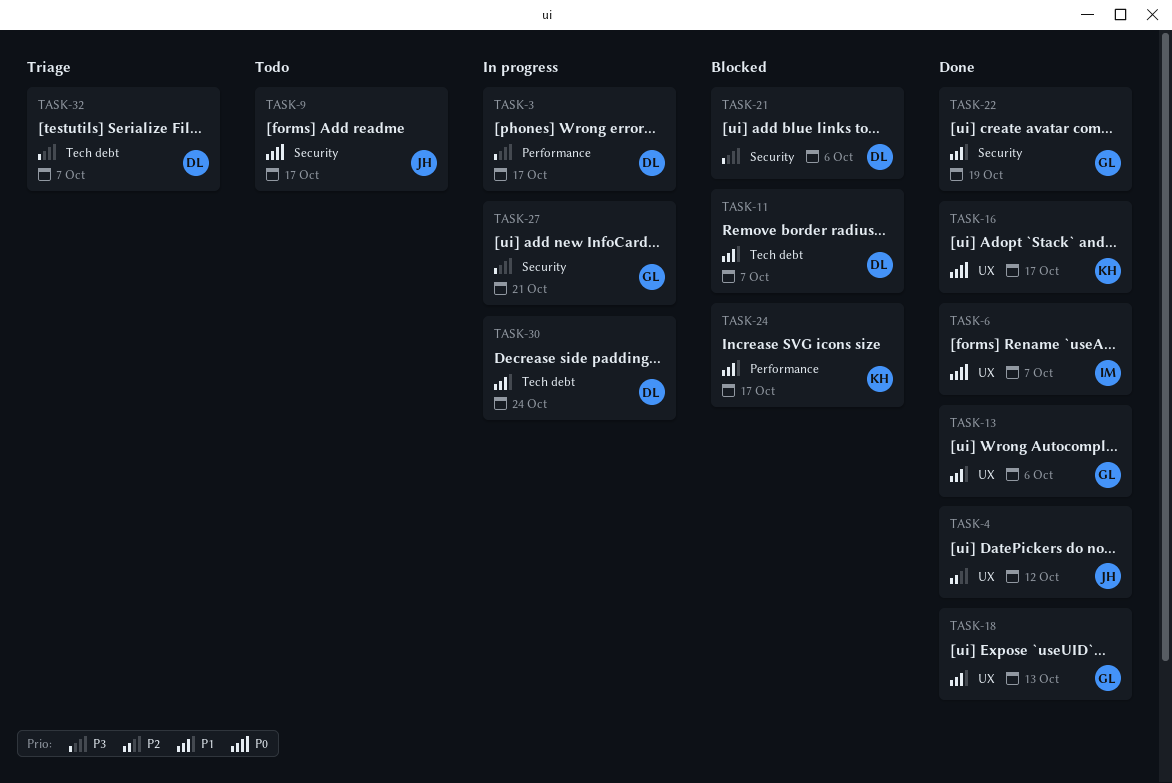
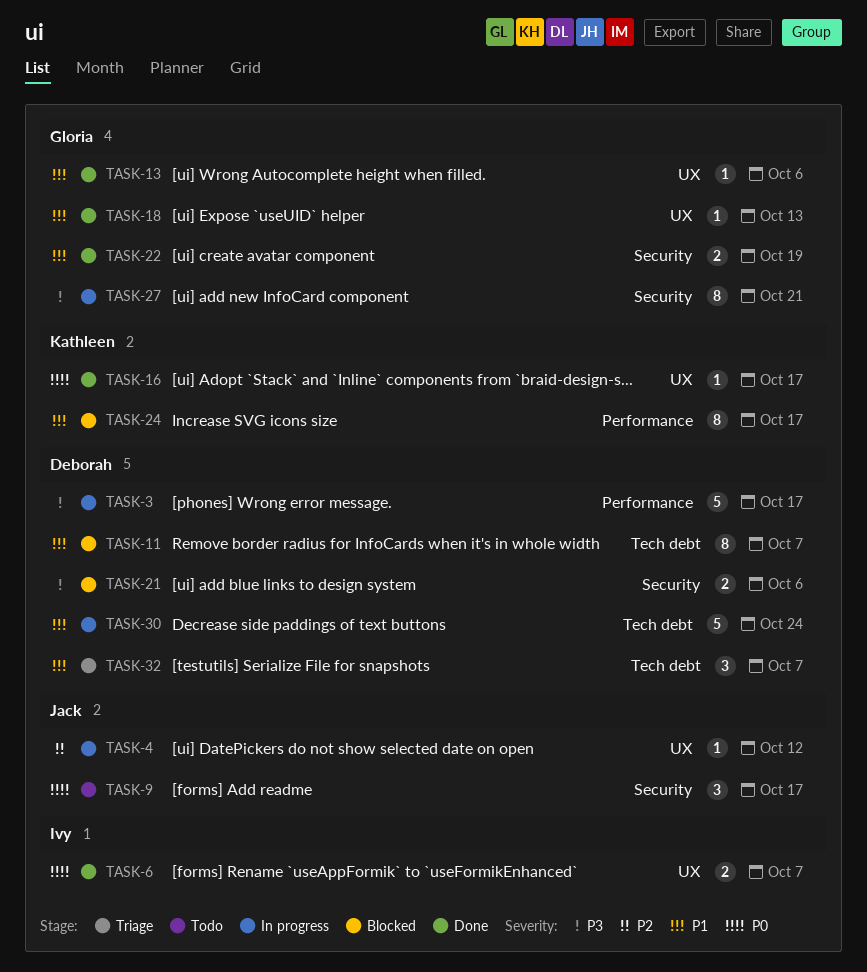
TASK-4, status: Done -> In progress
TASK-32, priority: P3 -> P1

